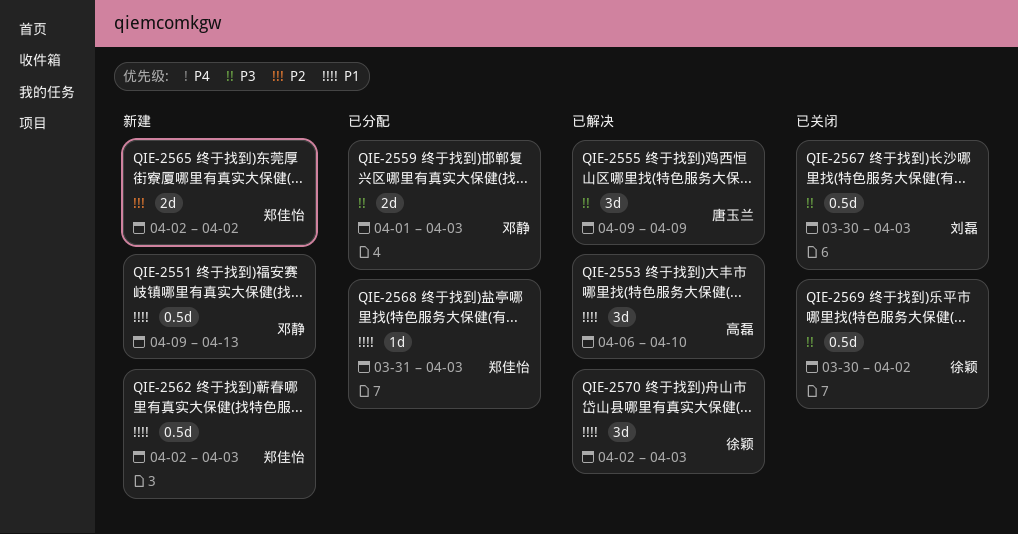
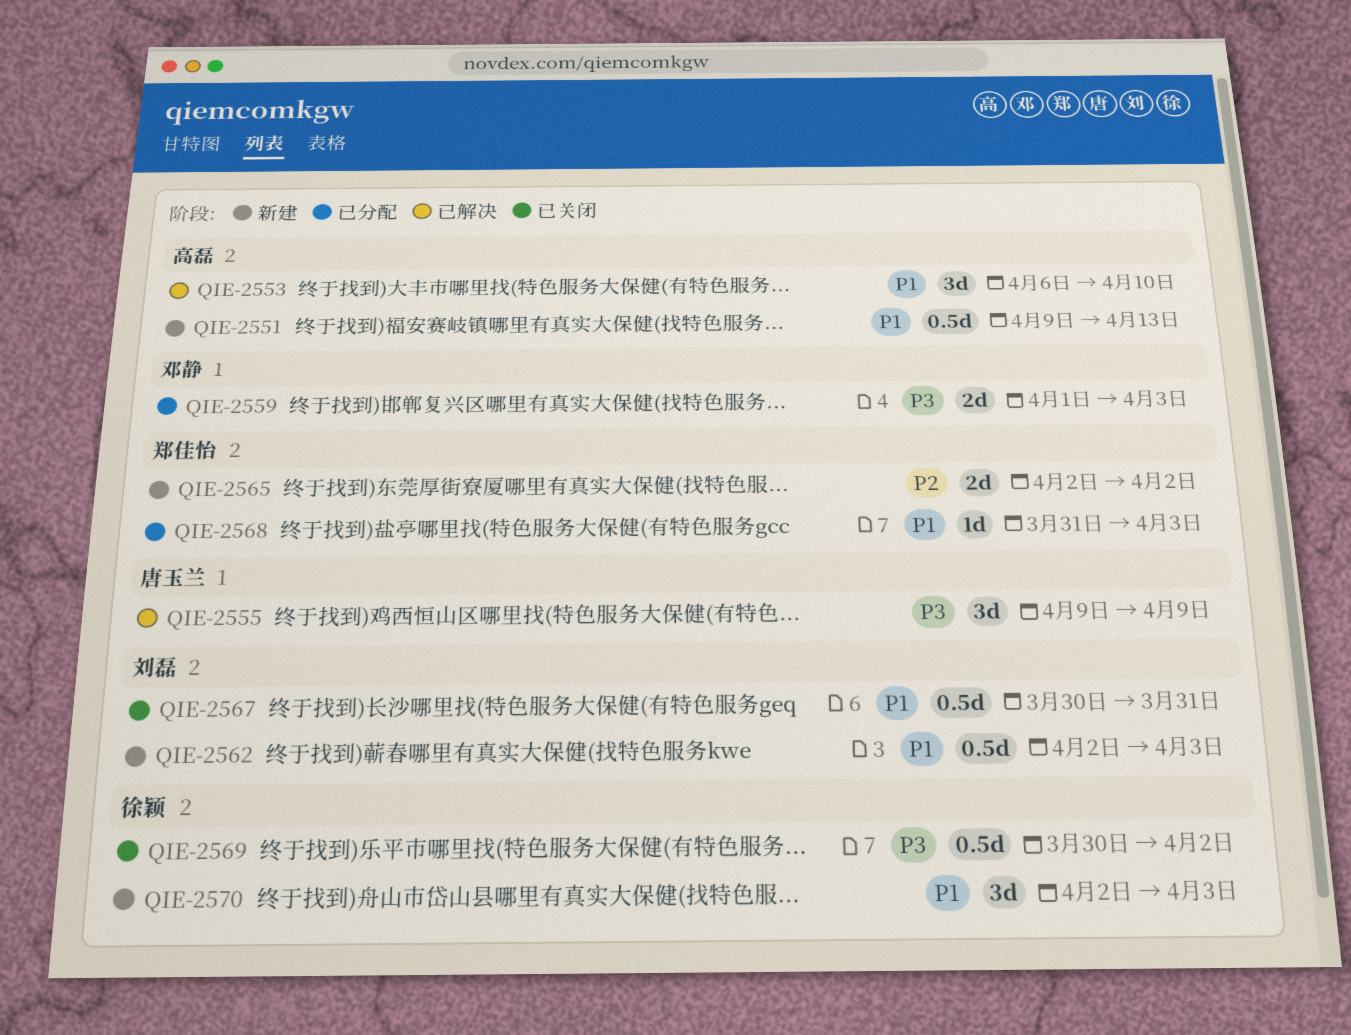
QIE-2551, owner: 邓静 -> 高磊
QIE-2562, owner: 郑佳怡 -> 刘磊
QIE-2567, priority: P3 -> P1
QIE-2567, due: Apr 3 -> Mar 31
QIE-2570, status: 已解决 -> 新建

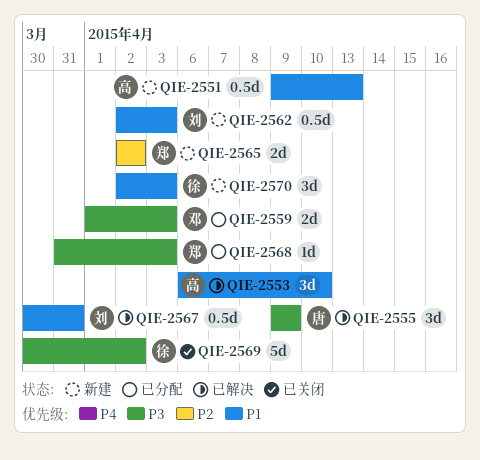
QIE-2567, status: 已关闭 -> 已解决
QIE-2568, priority: P1 -> P3
QIE-2569, estimate: 0.5d -> 5d

